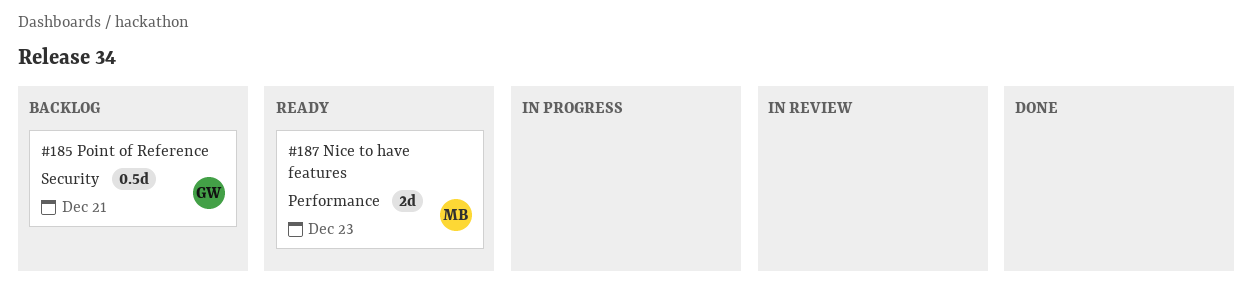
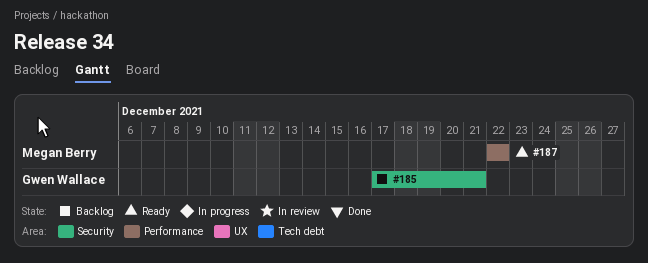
#187, due: Dec 23 -> Dec 22

